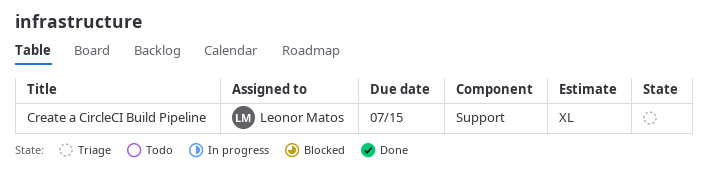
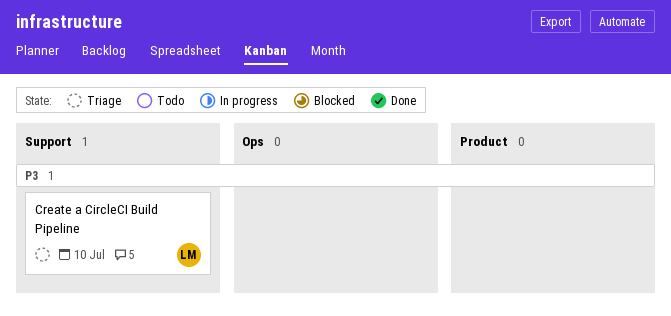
Create a CircleCI Build Pipeline, due: Jul 15 -> Jul 10

